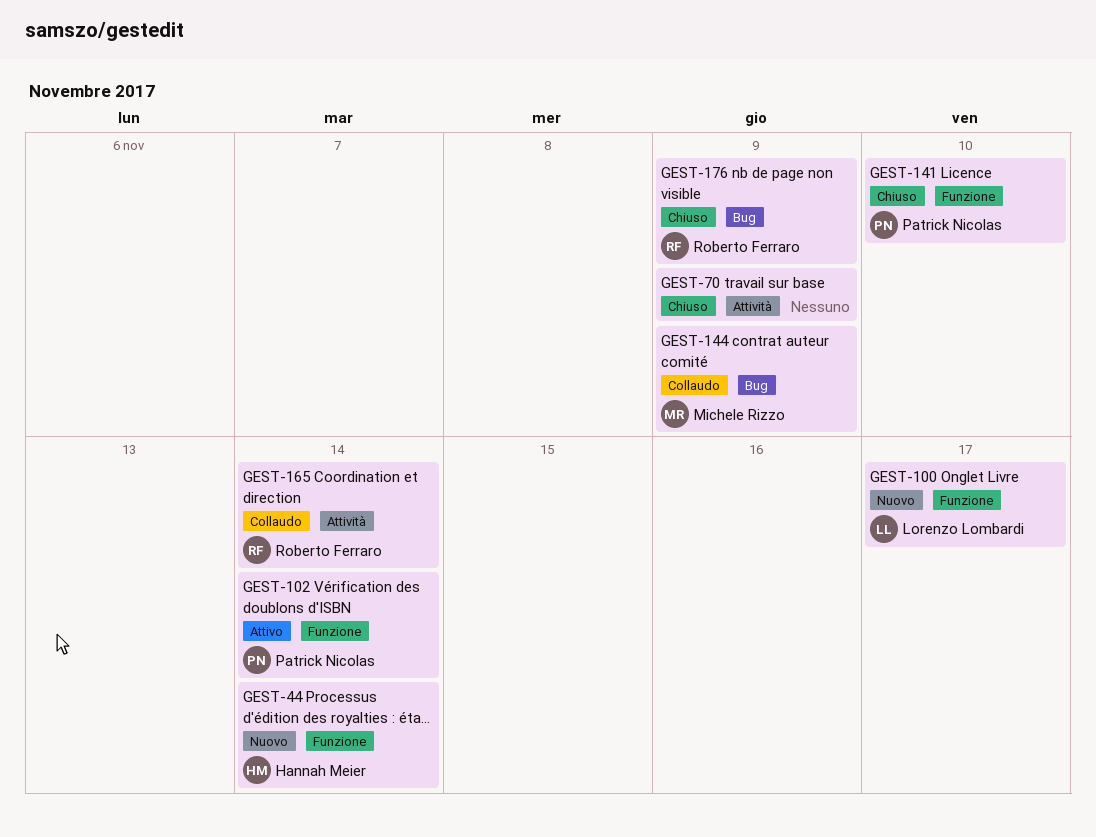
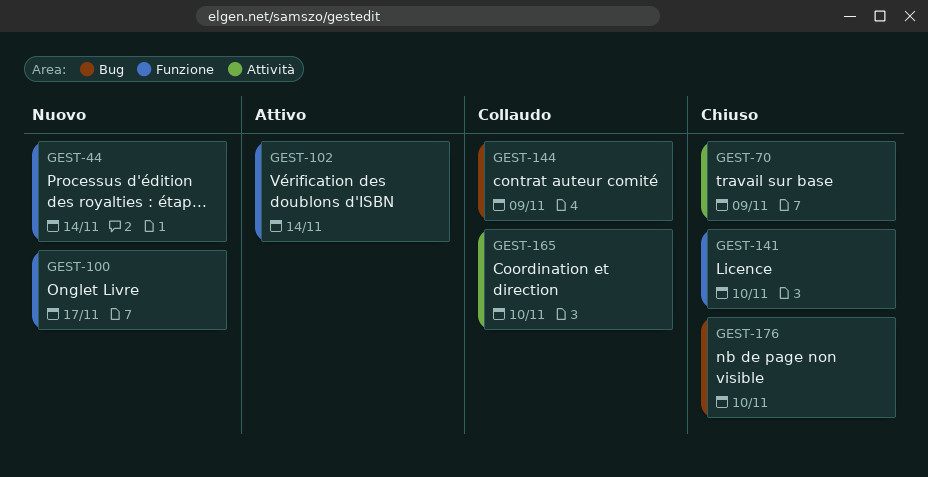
GEST-165, due: Nov 14 -> Nov 10
GEST-176, due: Nov 9 -> Nov 10

